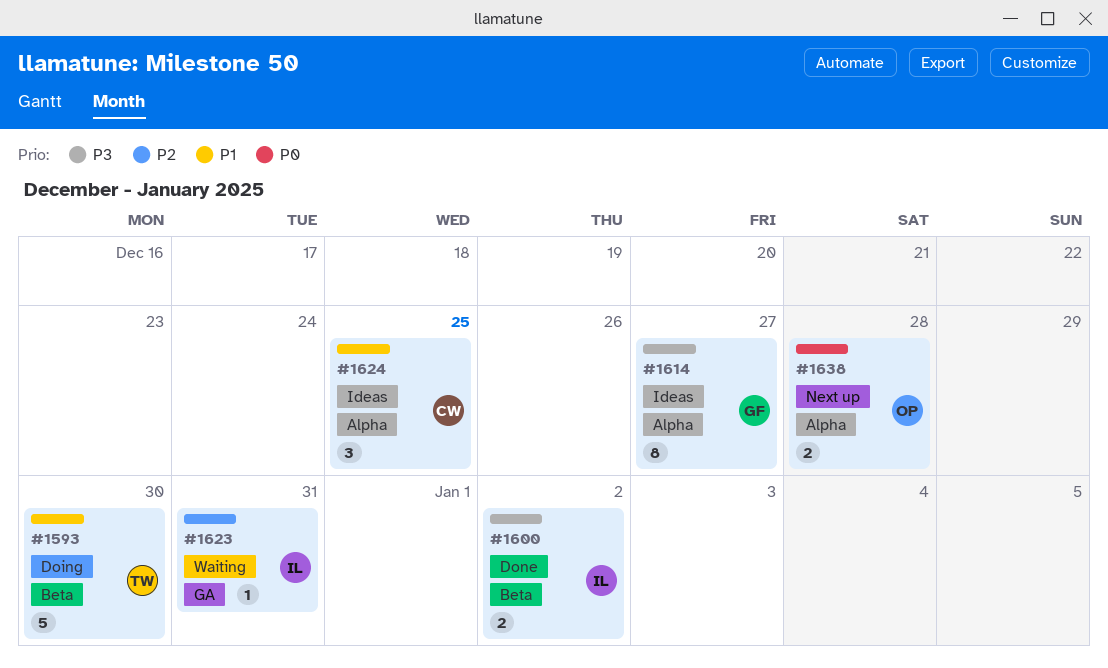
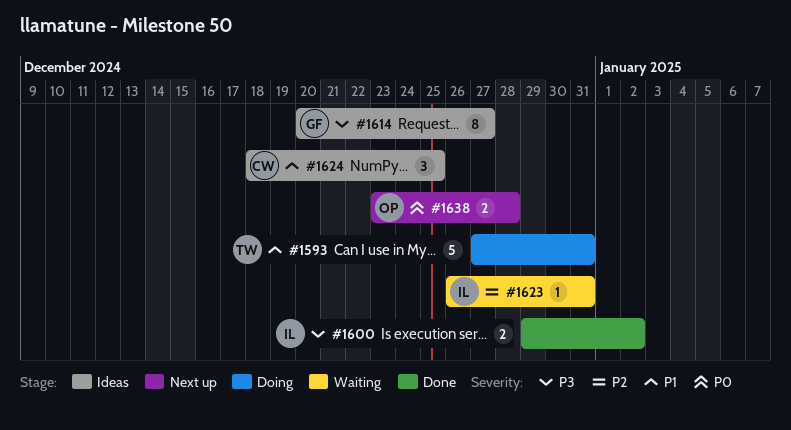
#1593, due: Dec 30 -> Dec 31

